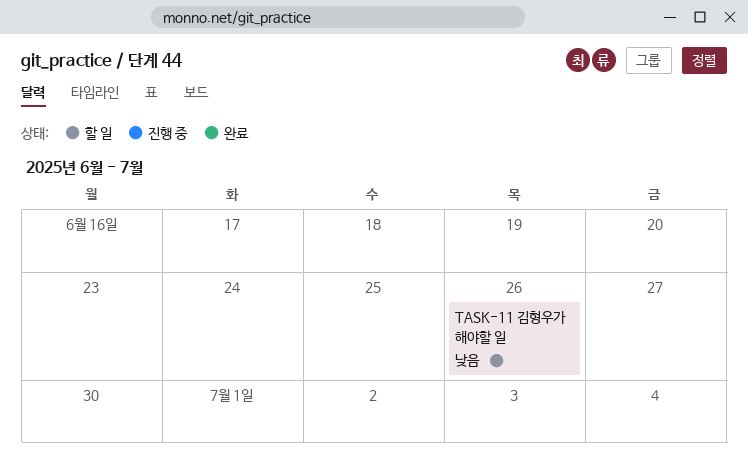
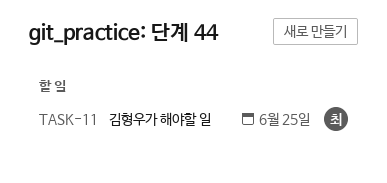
TASK-11, due: Jun 26 -> Jun 25

